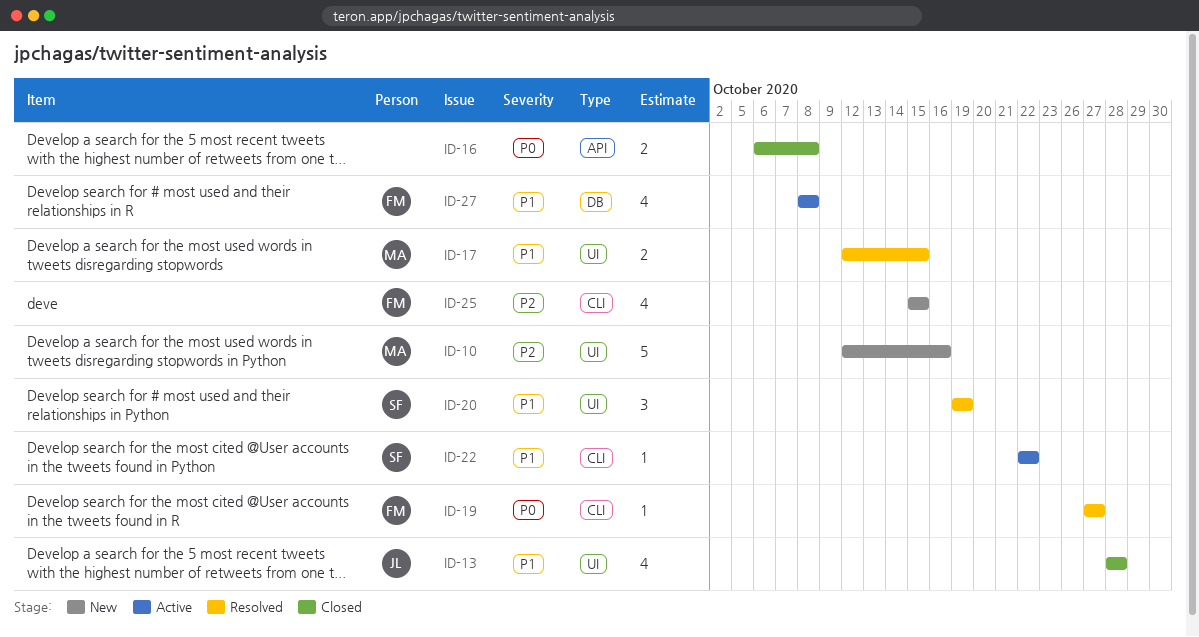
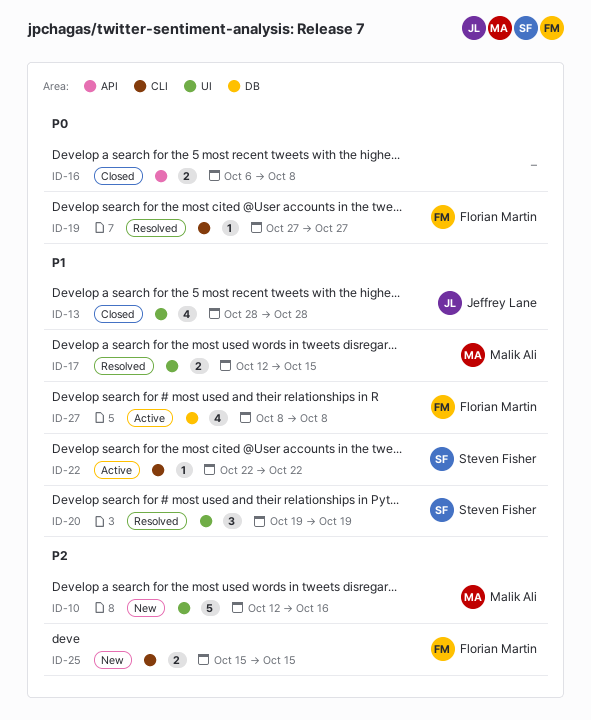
ID-25, estimate: 4 -> 2

